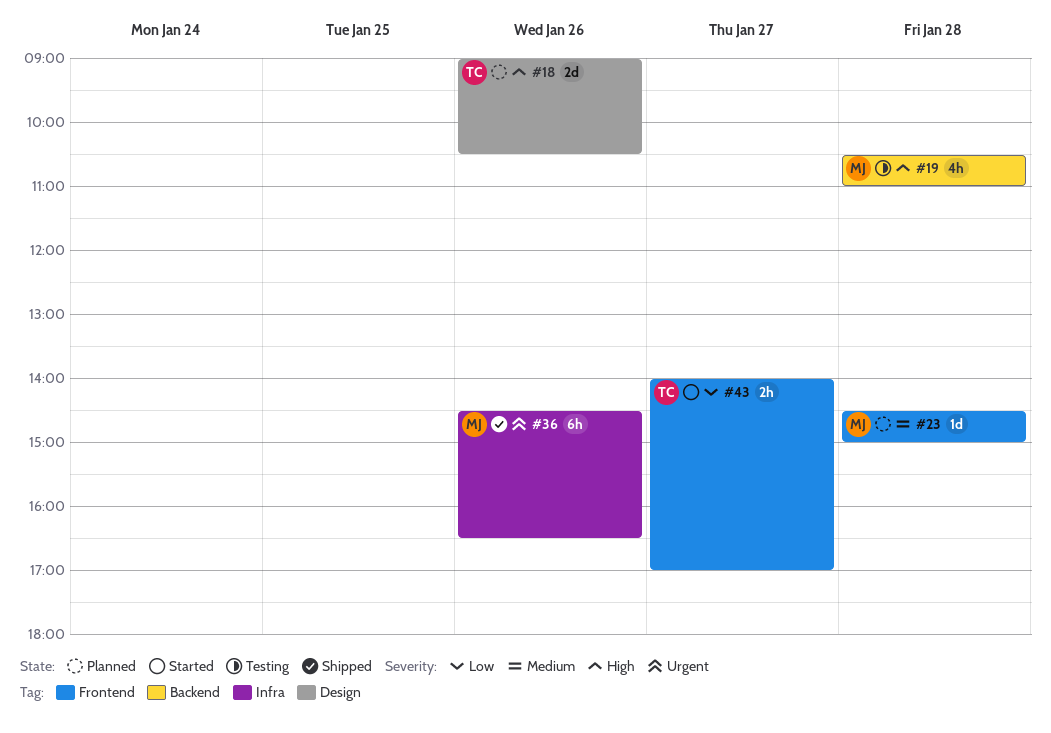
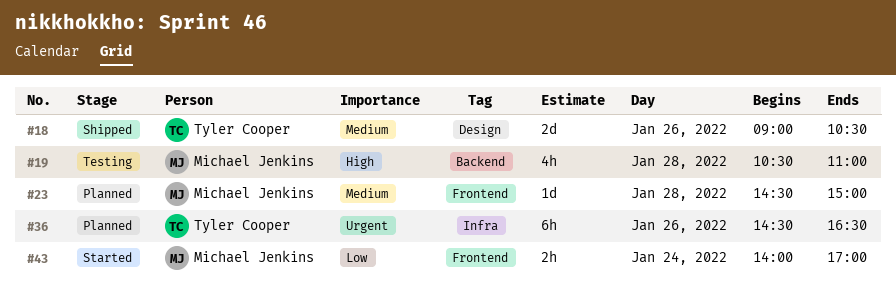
#18, status: Planned -> Shipped
#18, priority: High -> Medium
#36, status: Shipped -> Planned
#36, owner: Michael Jenkins -> Tyler Cooper
#43, owner: Tyler Cooper -> Michael Jenkins
#43, day: Jan 27 -> Jan 24

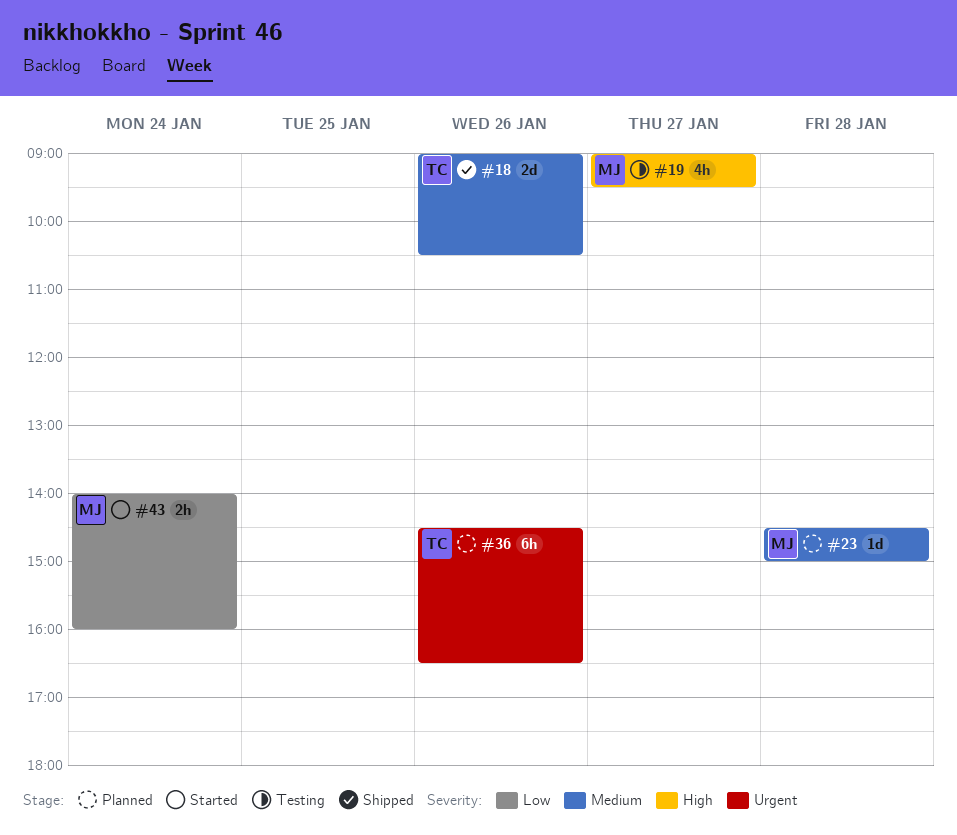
#19, day: Jan 28 -> Jan 27
#19, begins: 10:30 -> 09:00
#19, ends: 11:00 -> 09:30
#43, ends: 17:00 -> 16:00

